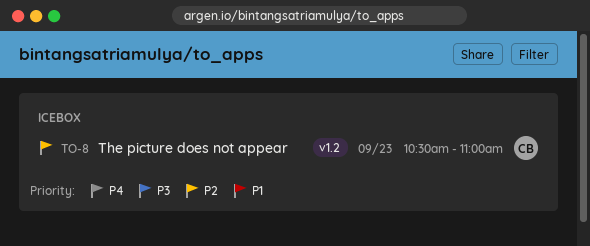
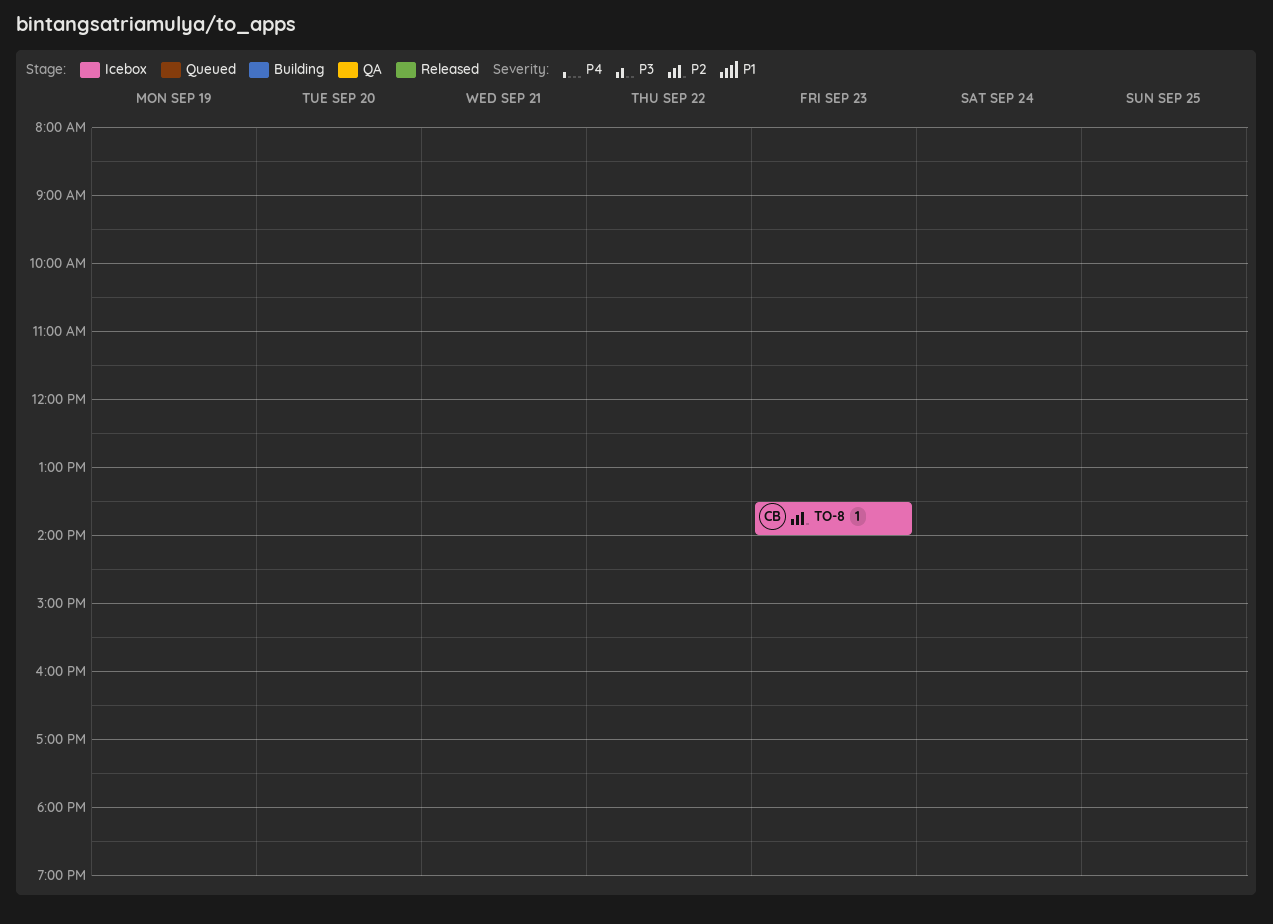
TO-8, begins: 10:30 -> 13:30
TO-8, ends: 11:00 -> 14:00

